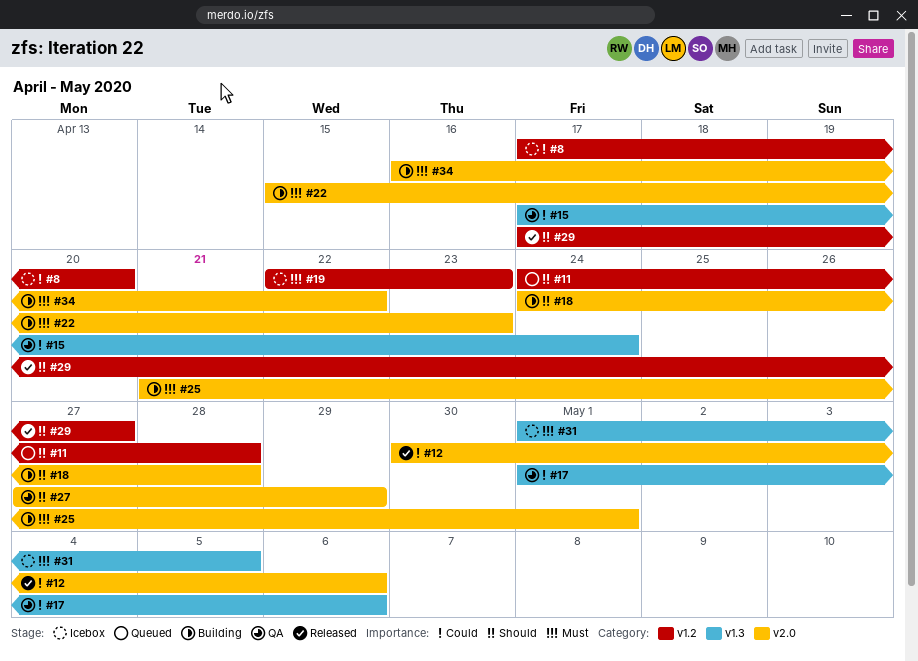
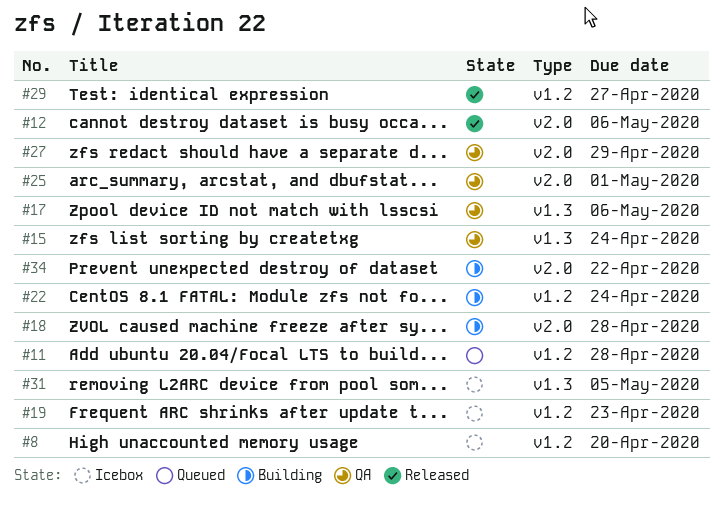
#22, label: v2.0 -> v1.2
#22, due: Apr 23 -> Apr 24
#25, status: Building -> QA

